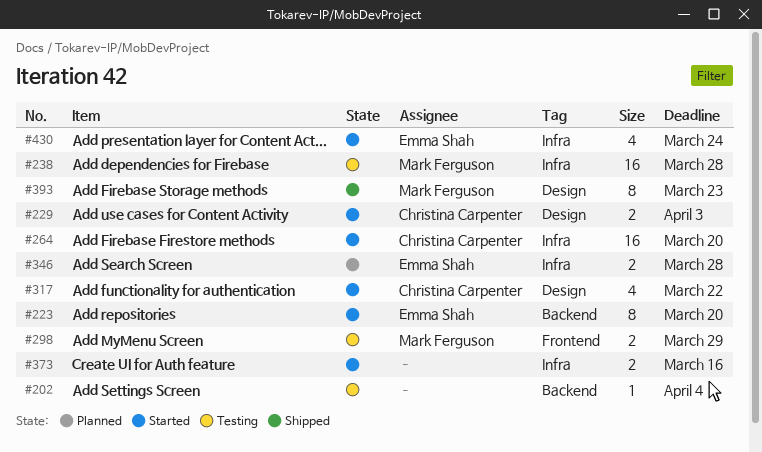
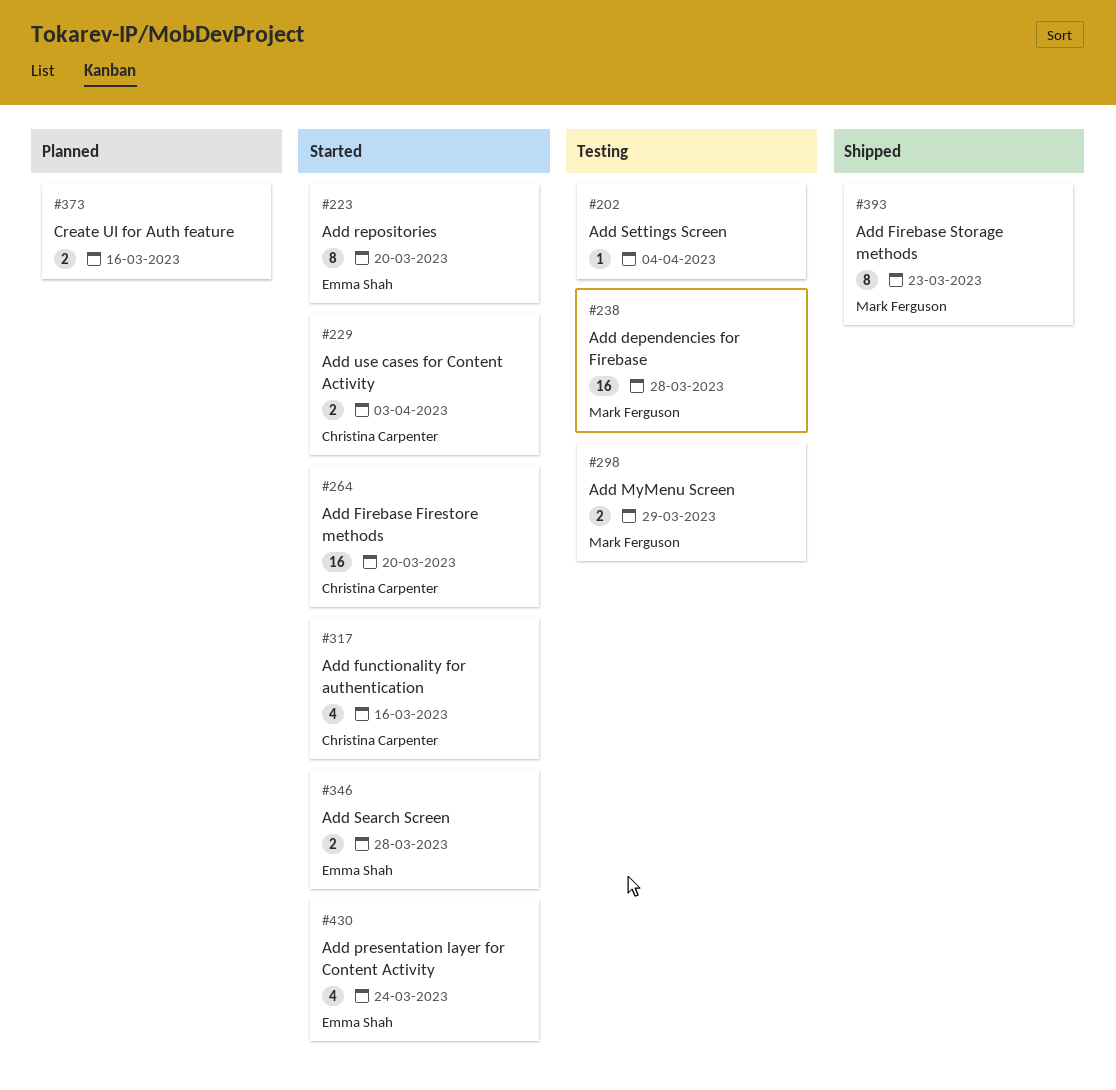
#317, due: Mar 22 -> Mar 16
#346, status: Planned -> Started
#373, status: Started -> Planned

